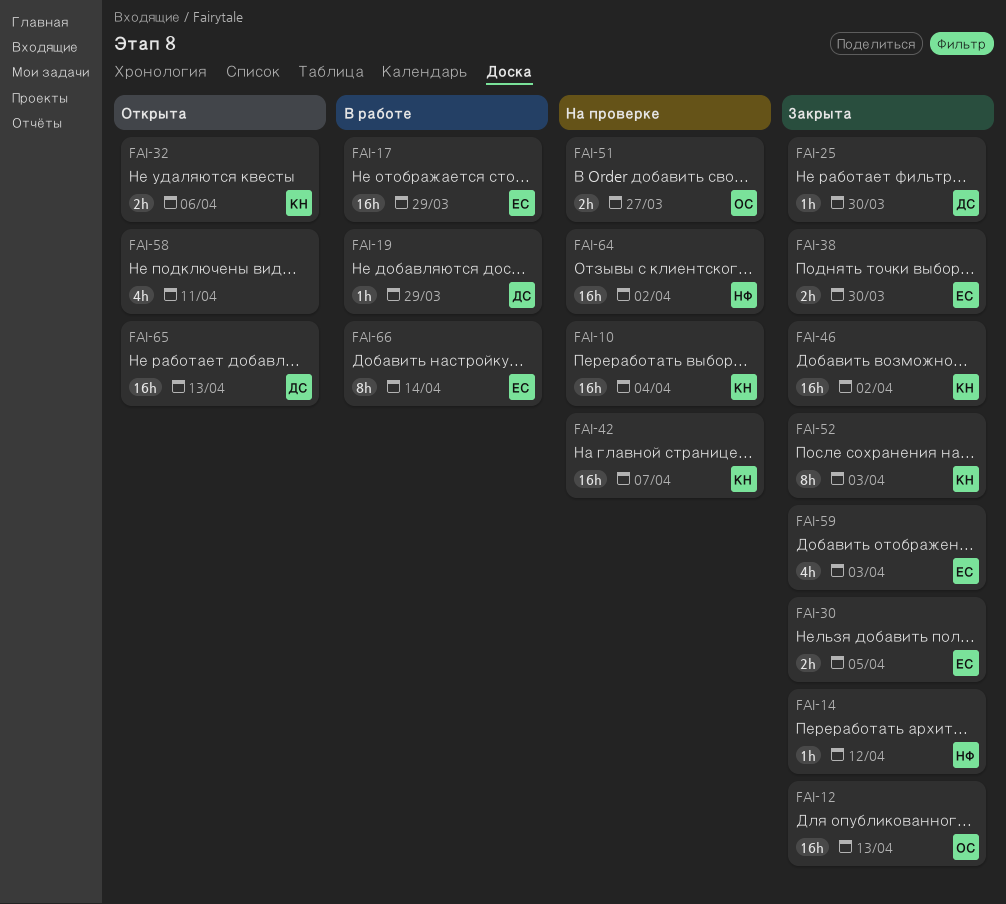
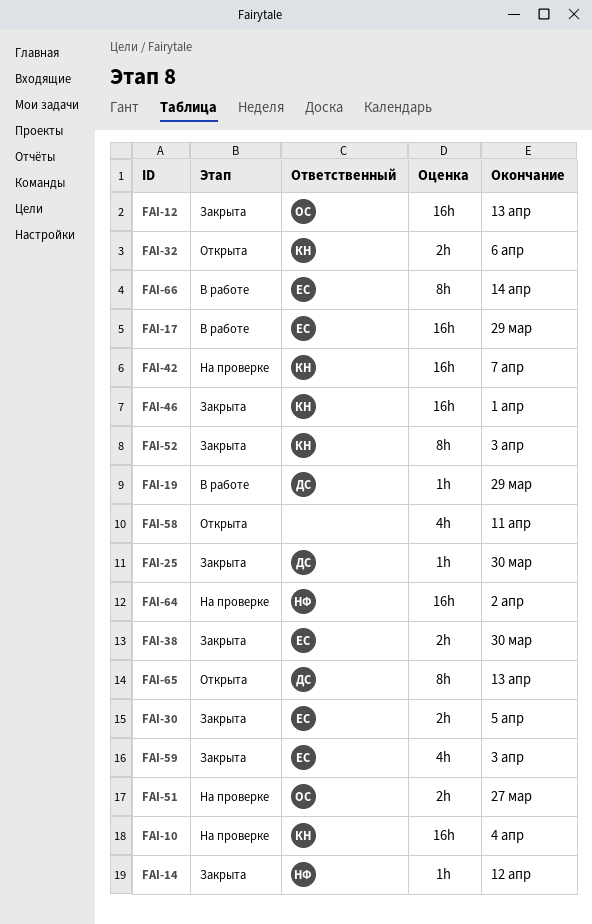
FAI-46, due: Apr 2 -> Apr 1
FAI-65, estimate: 16h -> 8h

